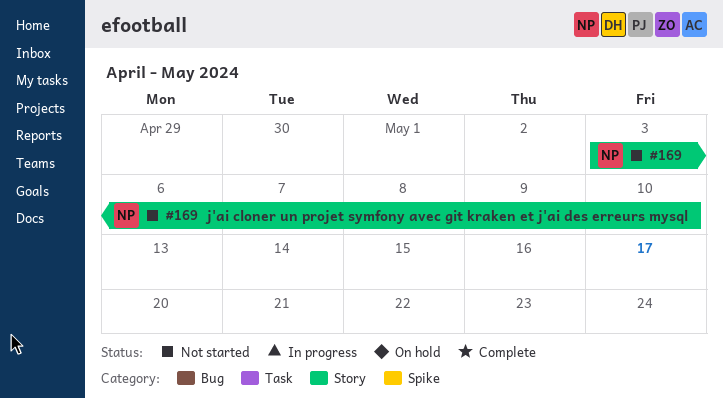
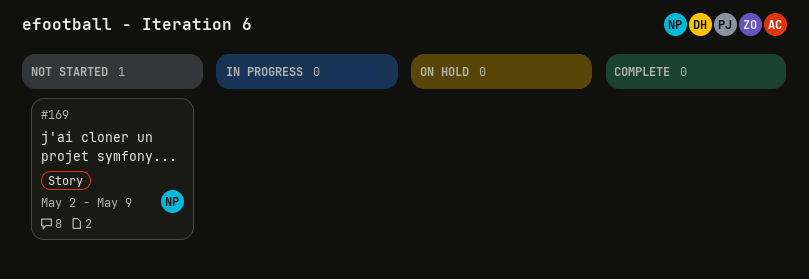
#169, start: May 3 -> May 2
#169, due: May 10 -> May 9

